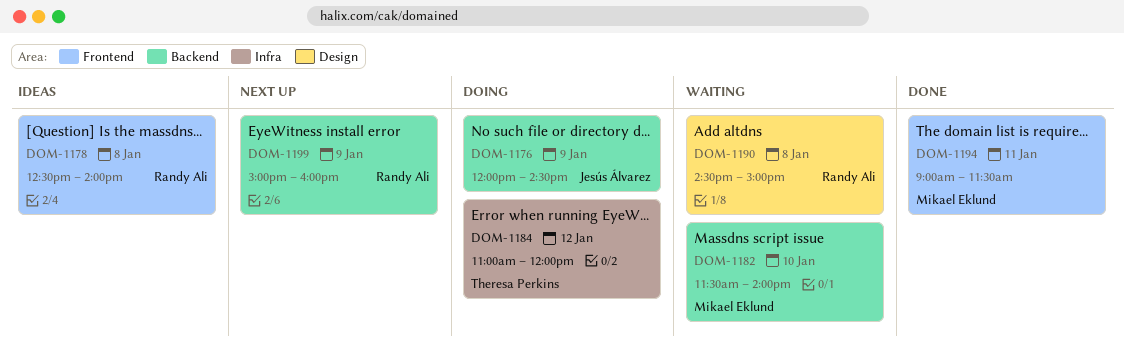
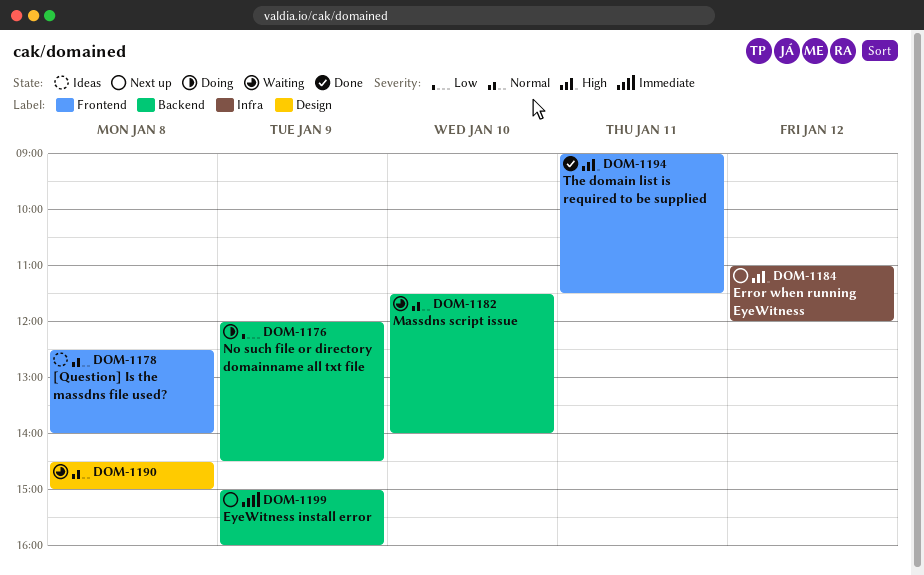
DOM-1184, status: Doing -> Next up

